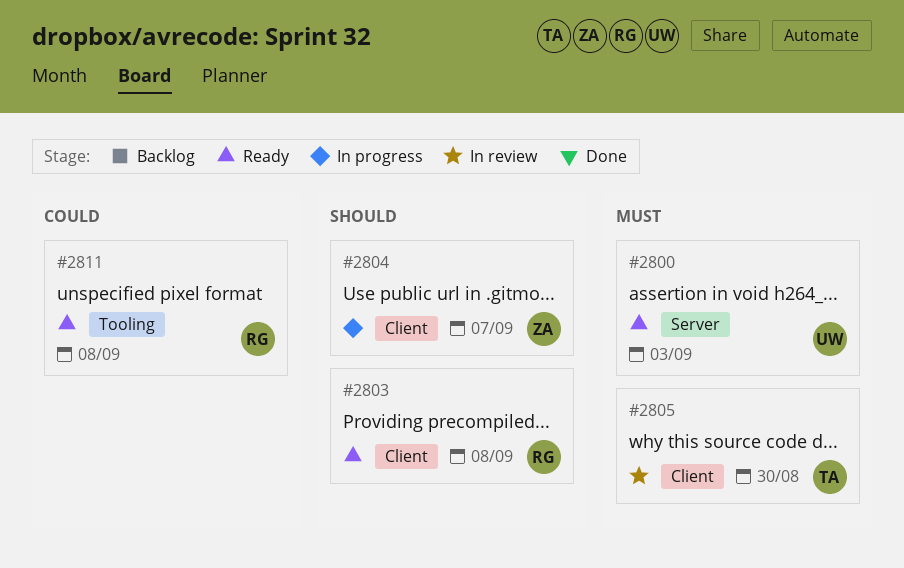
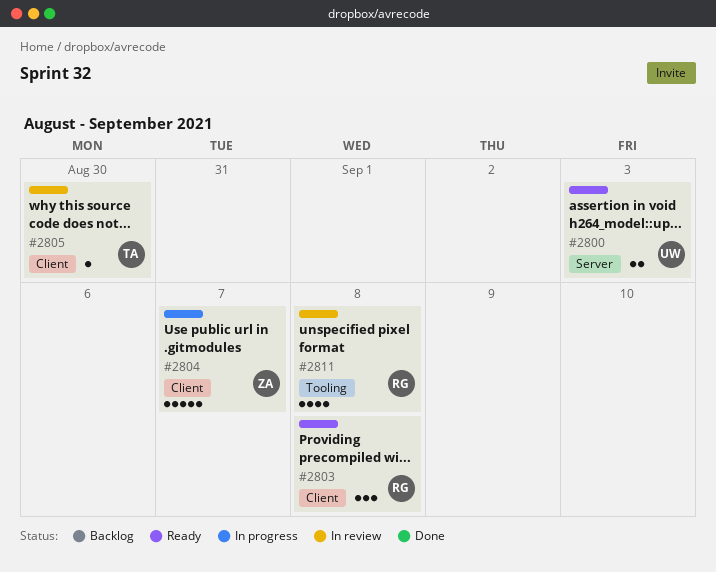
#2811, status: Ready -> In review

